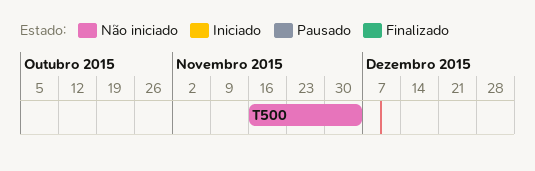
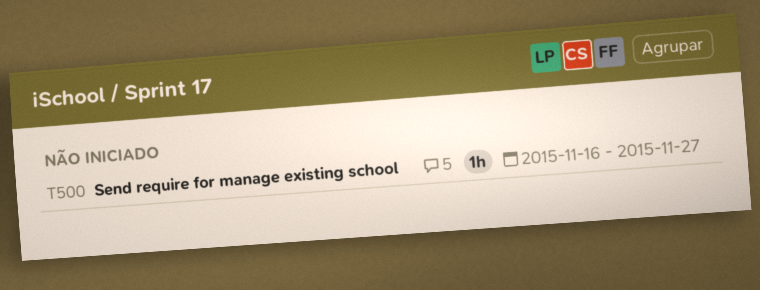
T500, due: Dec 4 -> Nov 27

